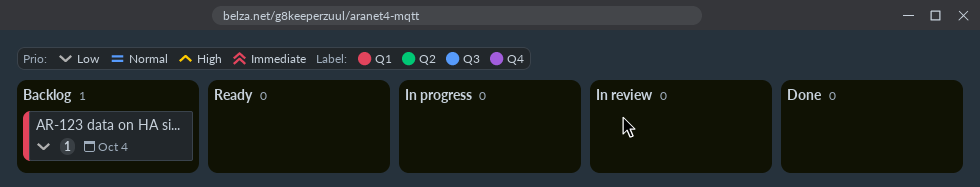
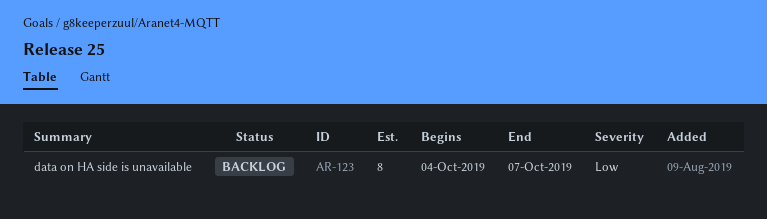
AR-123, estimate: 1 -> 8
AR-123, due: Oct 4 -> Oct 7

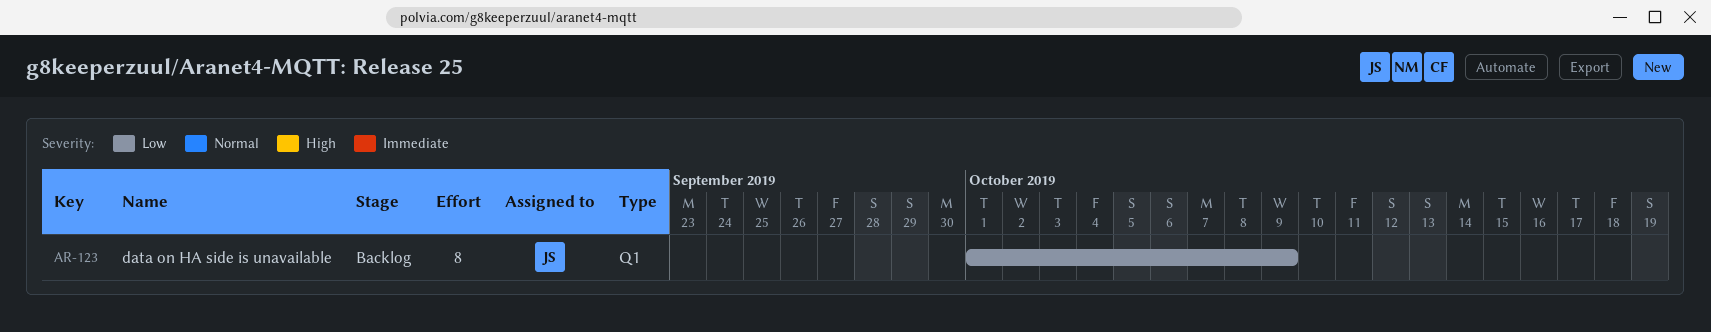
AR-123, start: Oct 4 -> Oct 1
AR-123, due: Oct 7 -> Oct 9

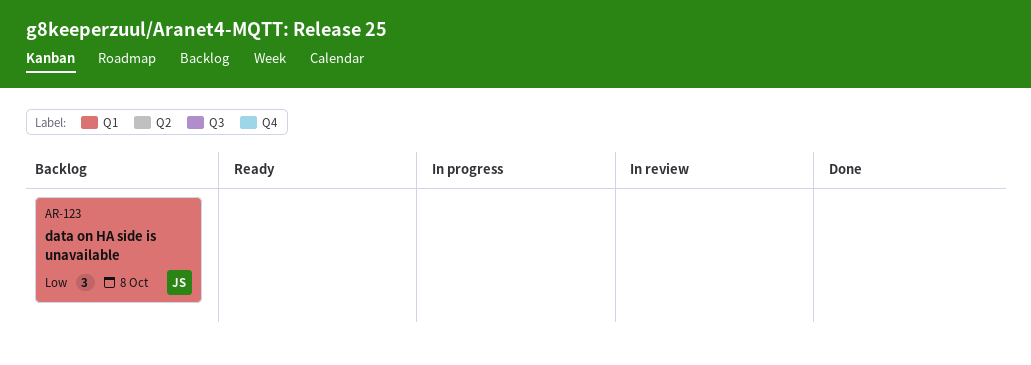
AR-123, estimate: 8 -> 3
AR-123, due: Oct 9 -> Oct 8

